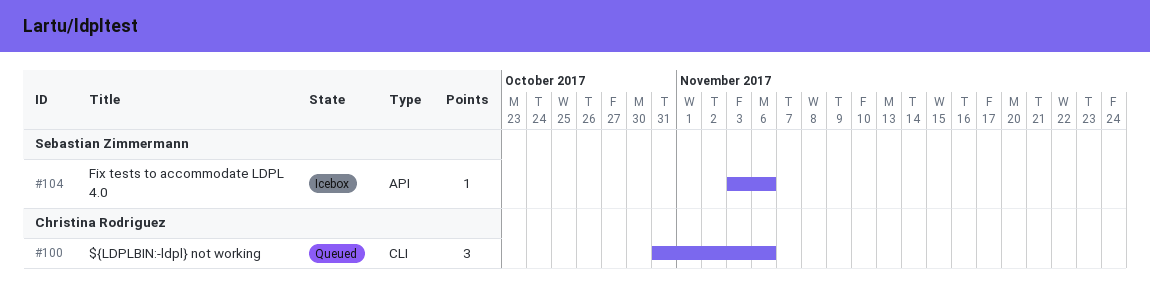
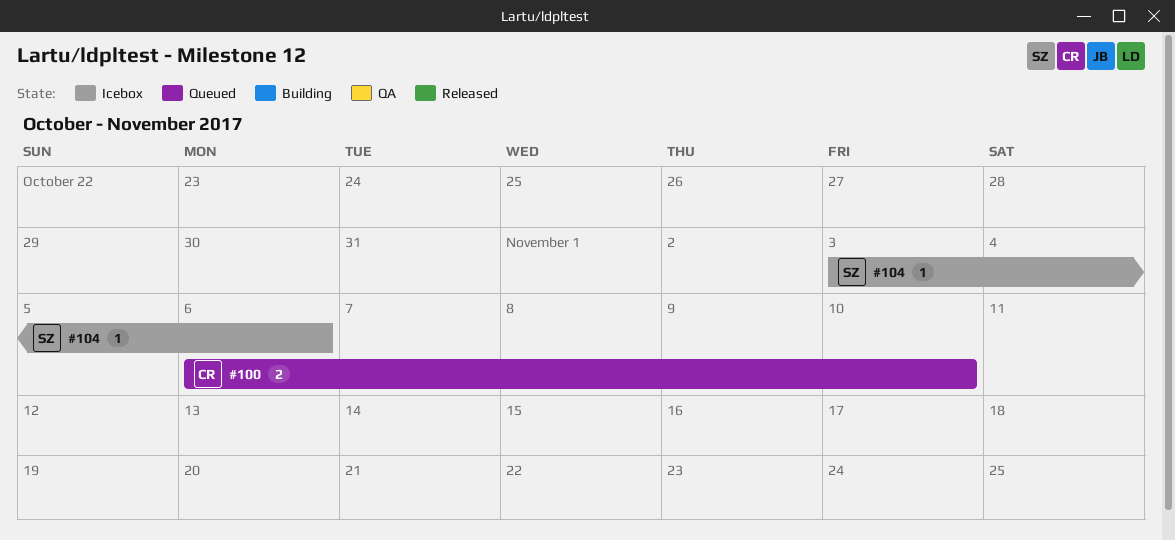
#100, estimate: 3 -> 2
#100, start: Oct 31 -> Nov 6
#100, due: Nov 6 -> Nov 10

